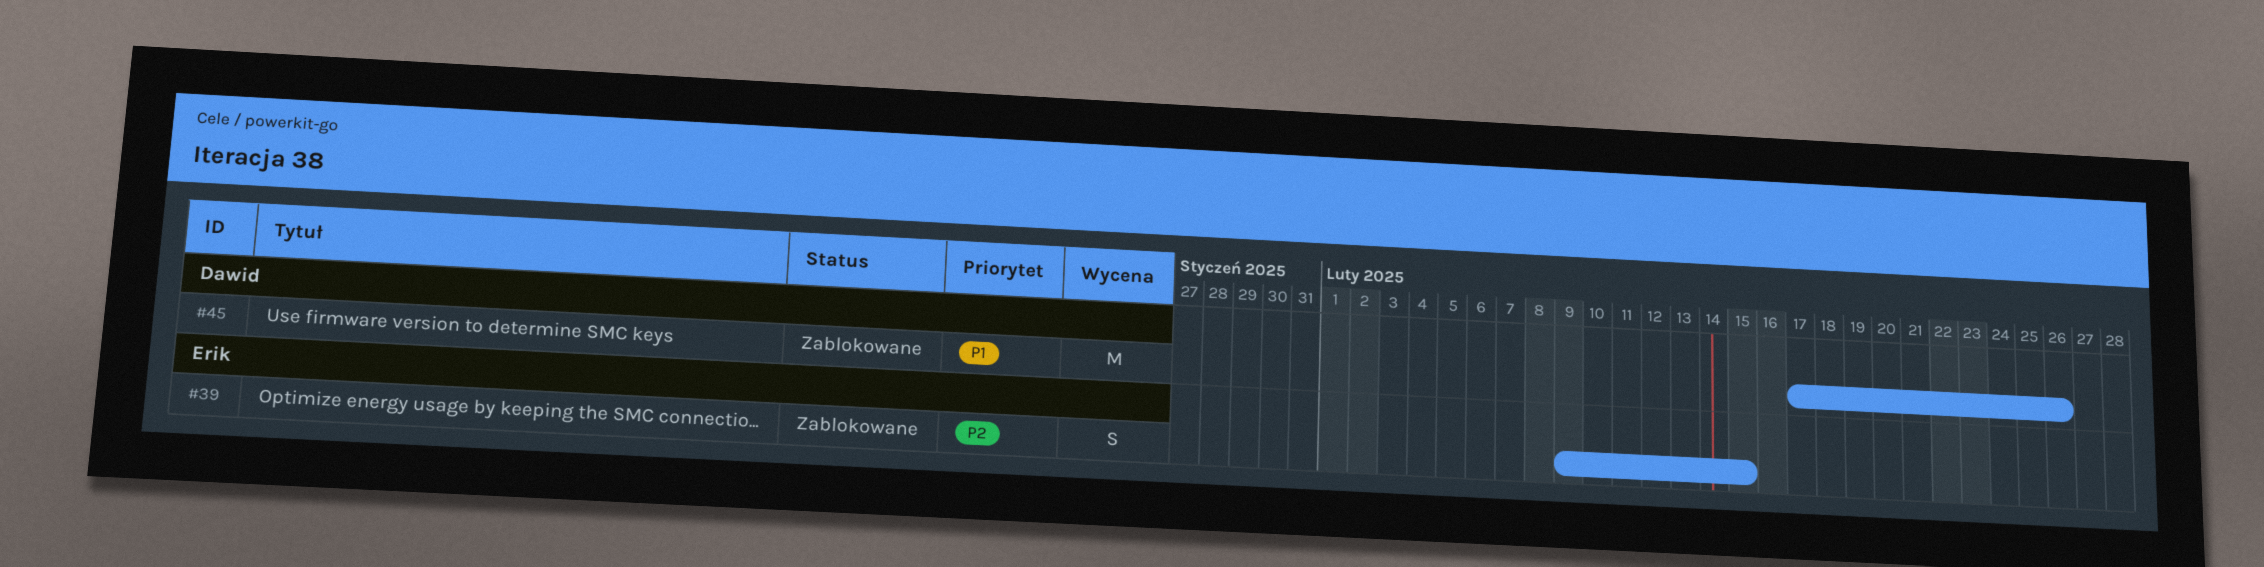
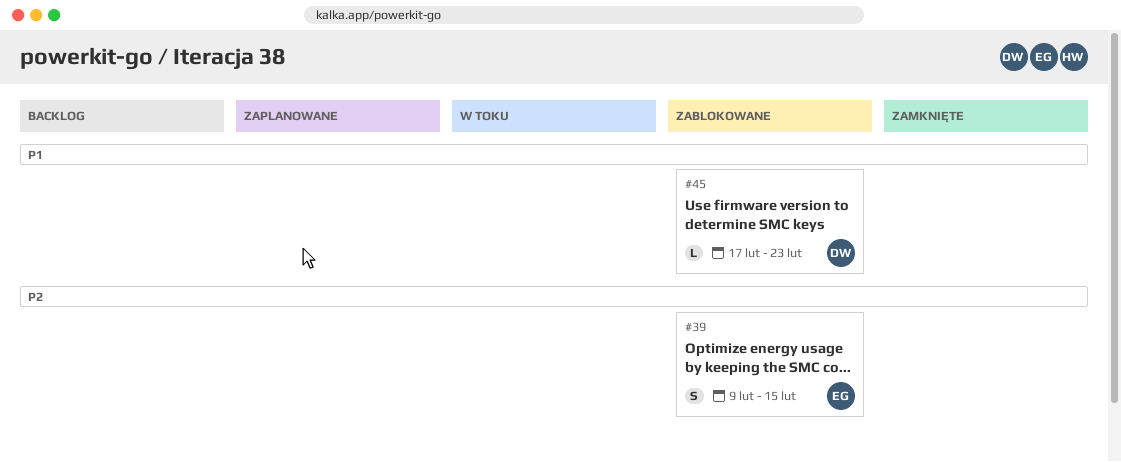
#45, estimate: M -> L
#45, due: Feb 26 -> Feb 23

